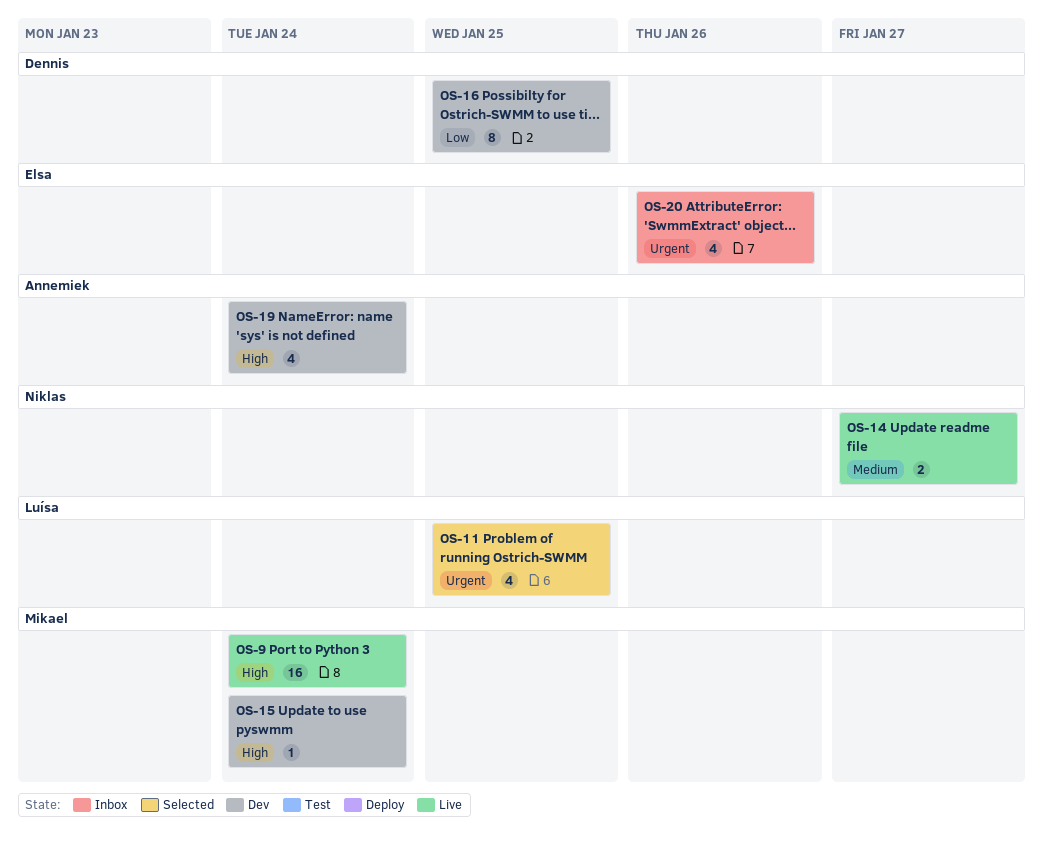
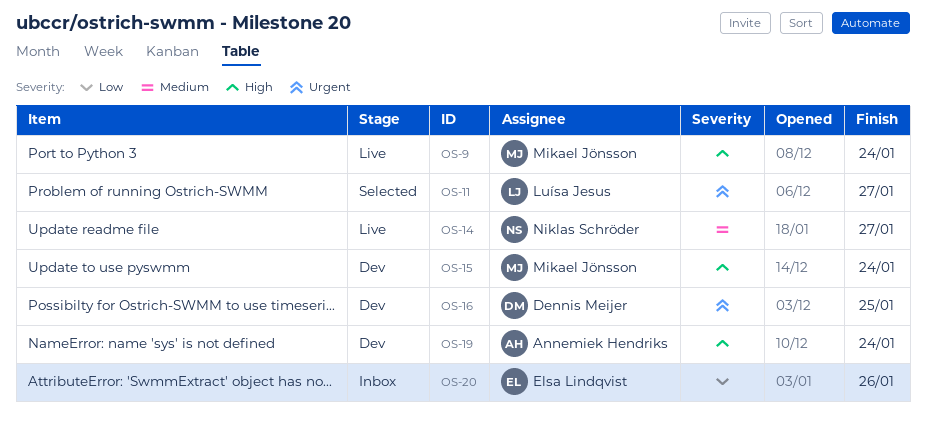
OS-11, due: Jan 25 -> Jan 27
OS-16, priority: Low -> Urgent
OS-20, priority: Urgent -> Low

